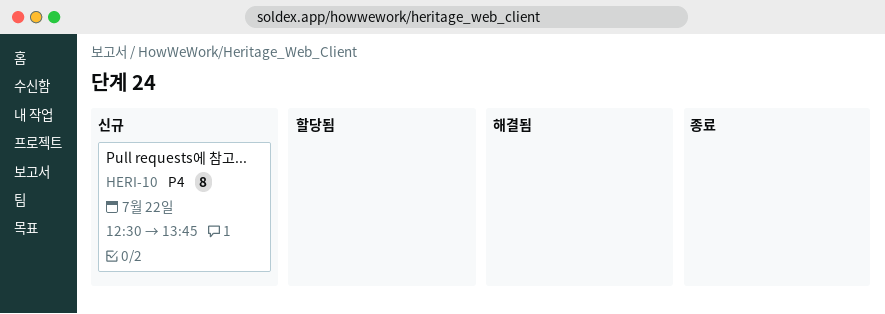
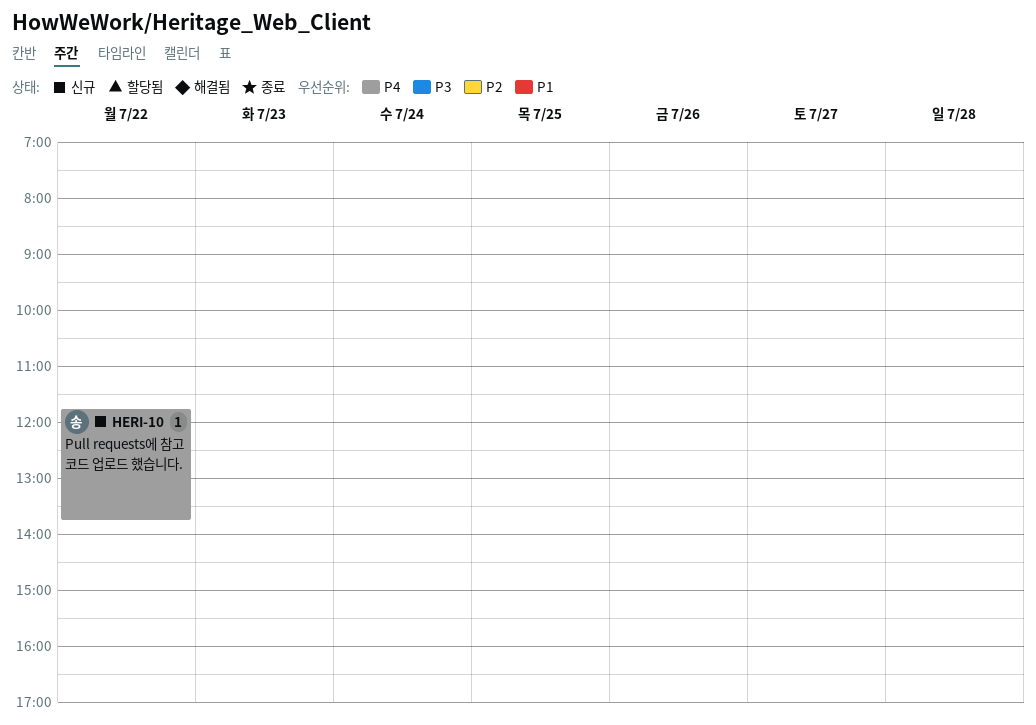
HERI-10, estimate: 8 -> 1
HERI-10, begins: 12:30 -> 11:45

